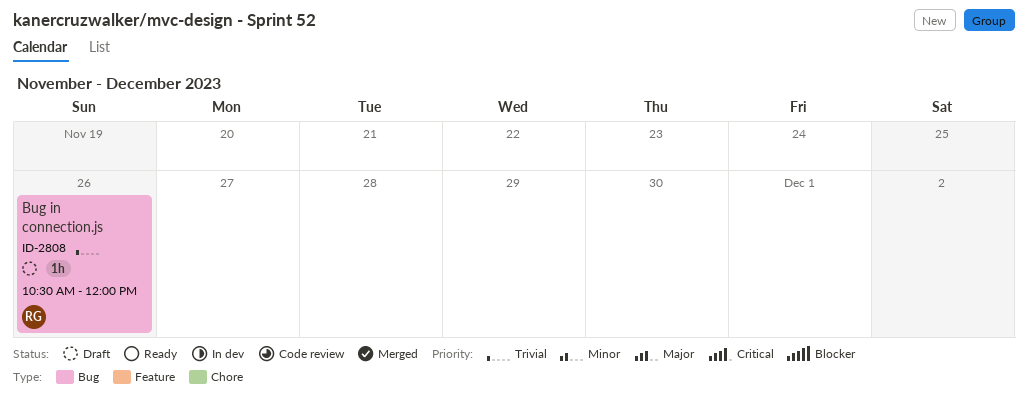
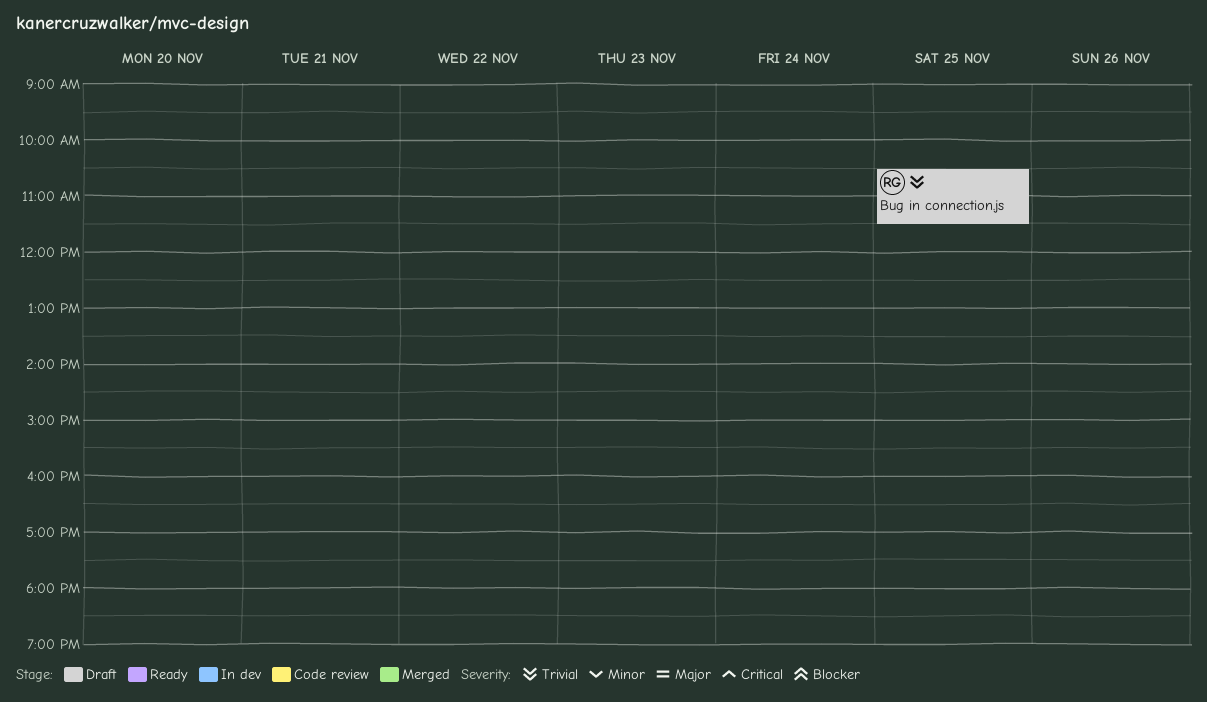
Bug in connection.js, day: Nov 26 -> Nov 25
Bug in connection.js, ends: 12:00 -> 11:30

